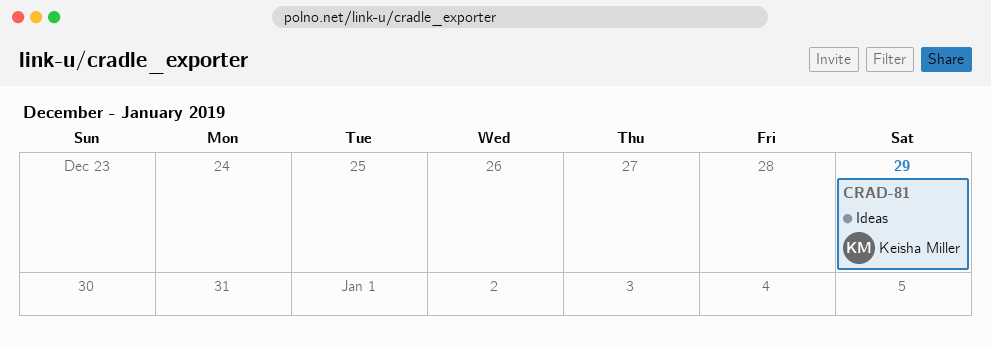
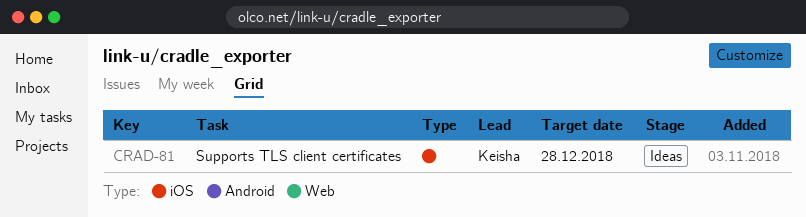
CRAD-81, due: Dec 29 -> Dec 28

